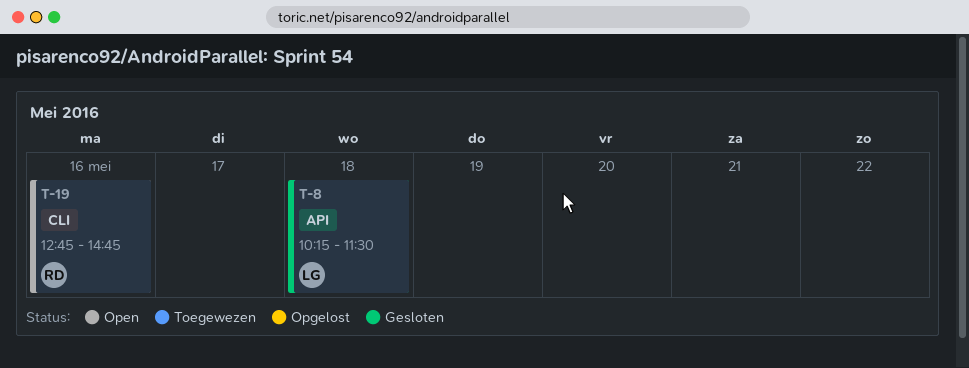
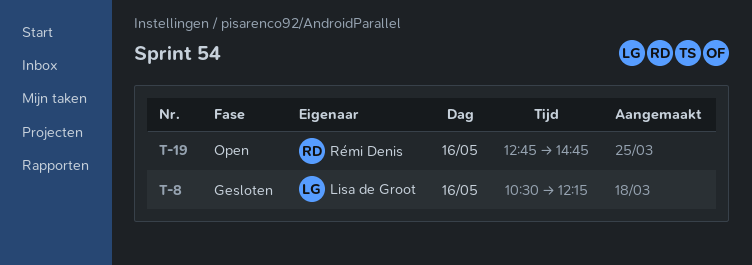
T-8, day: May 18 -> May 16
T-8, begins: 10:15 -> 10:30
T-8, ends: 11:30 -> 12:15

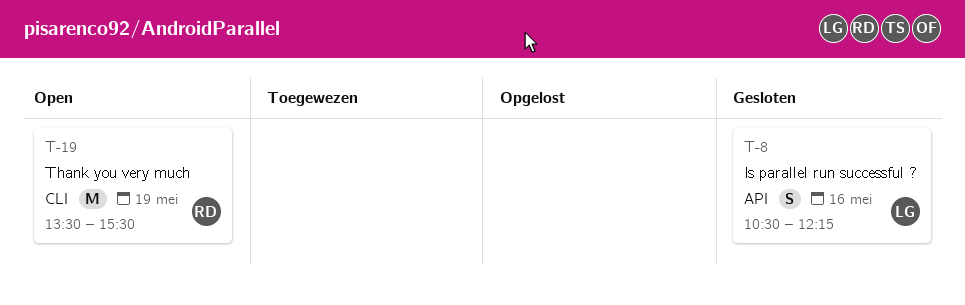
T-19, day: May 16 -> May 19
T-19, begins: 12:45 -> 13:30
T-19, ends: 14:45 -> 15:30

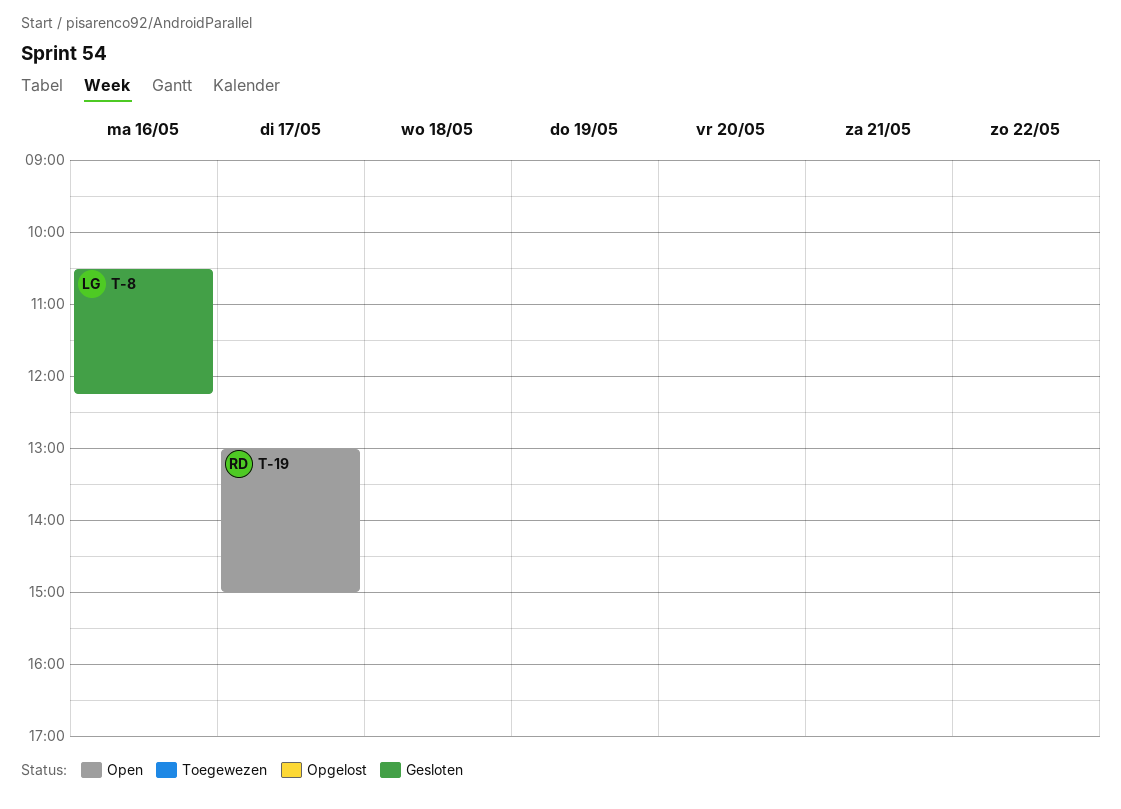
T-19, day: May 19 -> May 17
T-19, begins: 13:30 -> 13:00
T-19, ends: 15:30 -> 15:00

